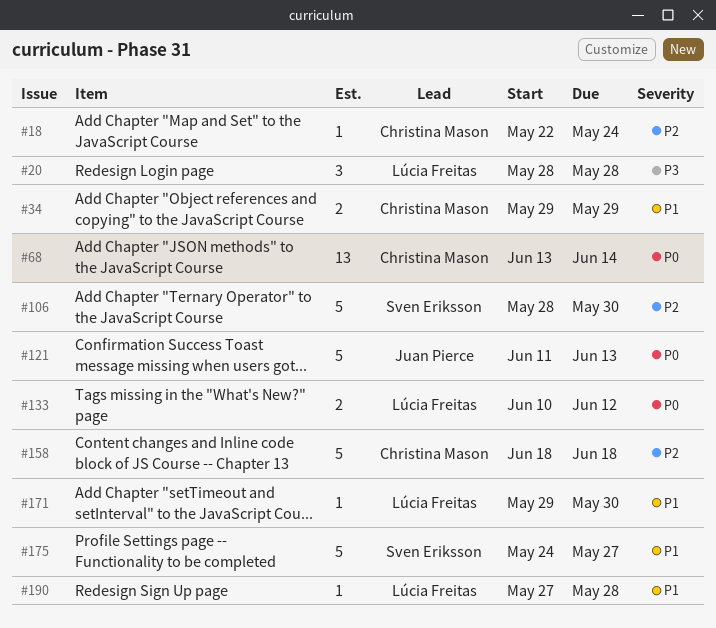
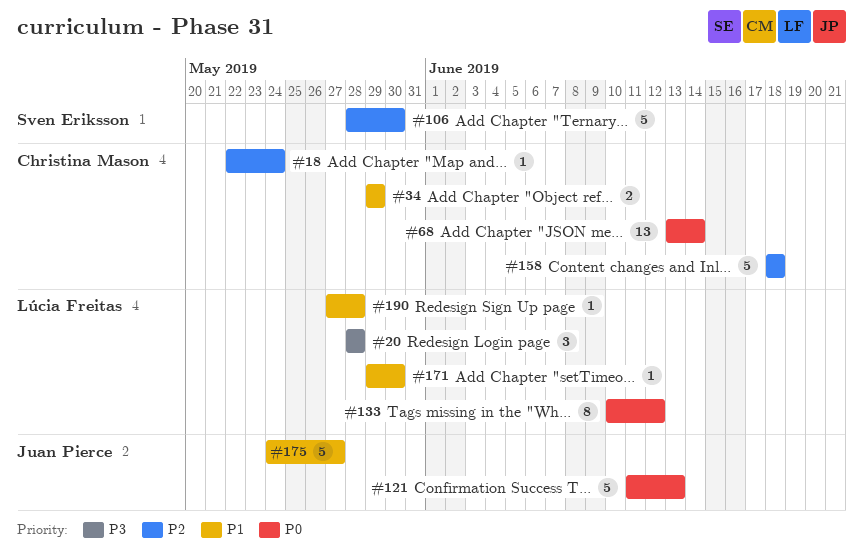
#133, estimate: 2 -> 8
#175, owner: Sven Eriksson -> Juan Pierce

